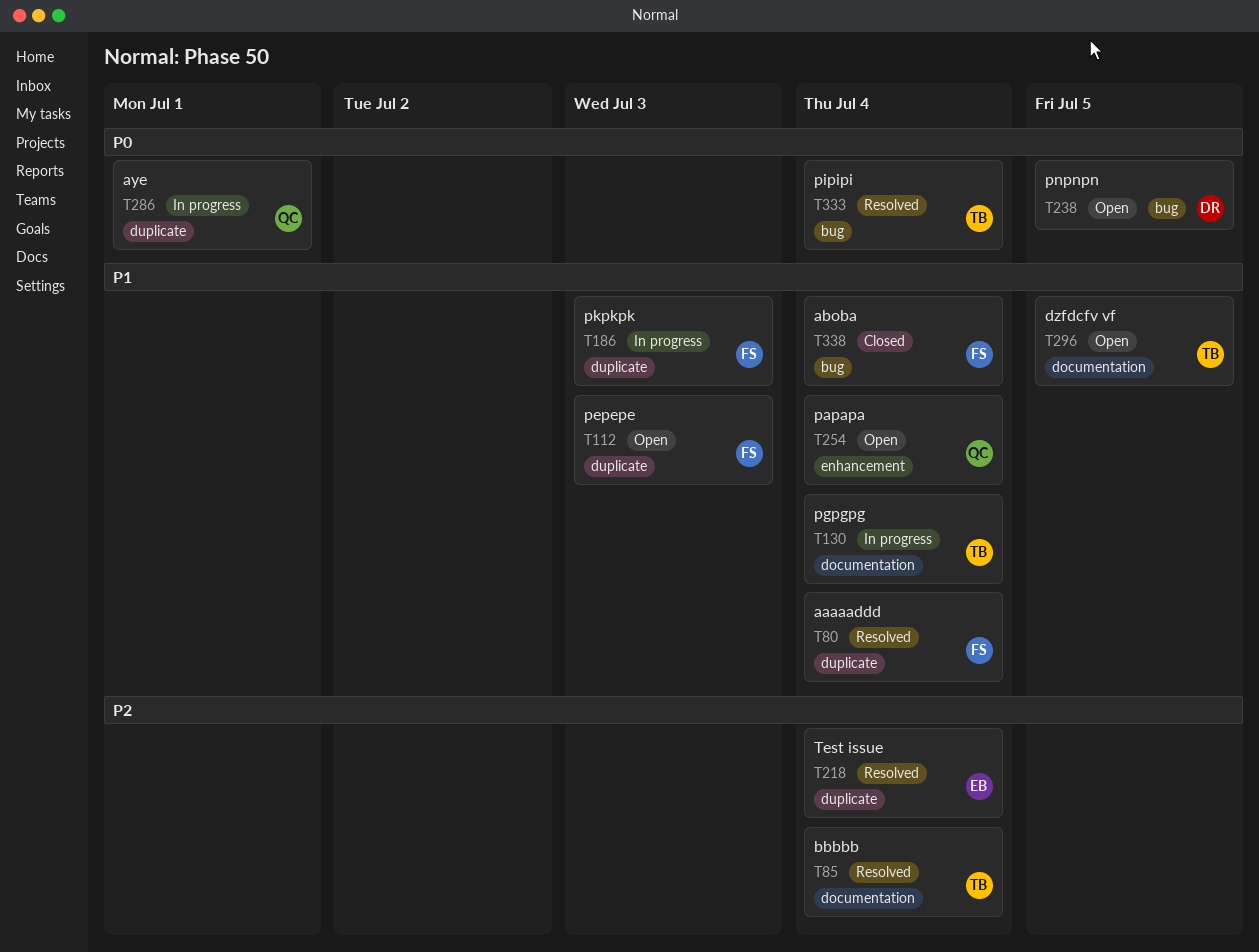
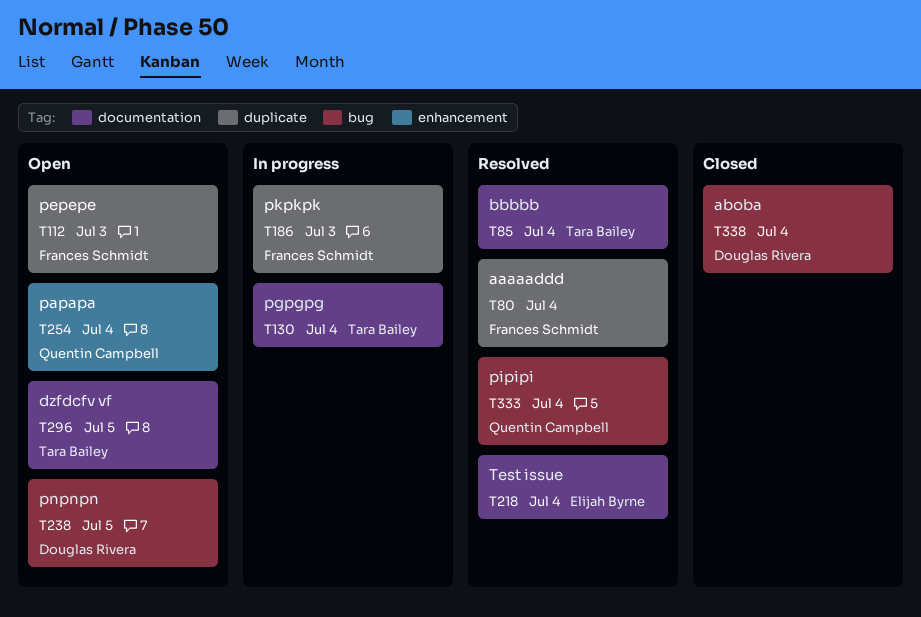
T218, label: duplicate -> documentation
T286: present -> none
T333, owner: Tara Bailey -> Quentin Campbell
T338, owner: Frances Schmidt -> Douglas Rivera

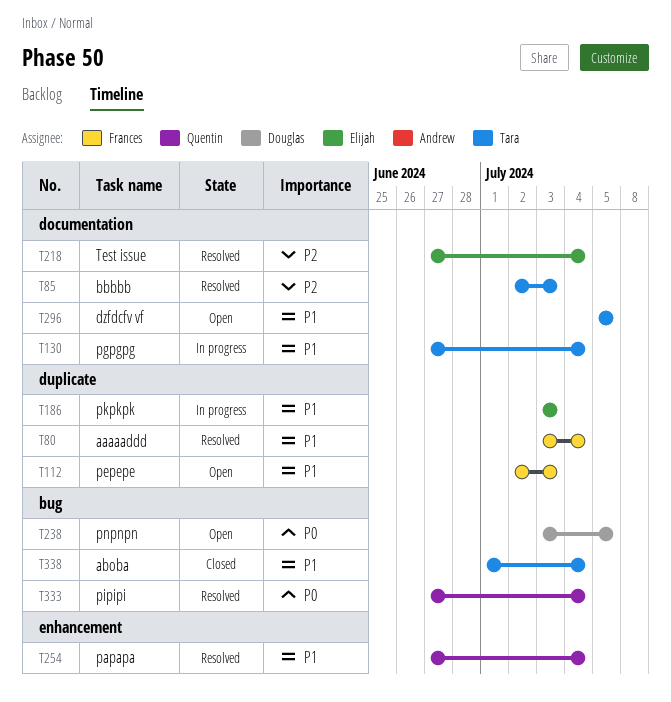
T85, due: Jul 4 -> Jul 3
T186, owner: Frances Schmidt -> Elijah Byrne
T254, status: Open -> Resolved
T338, owner: Douglas Rivera -> Tara Bailey

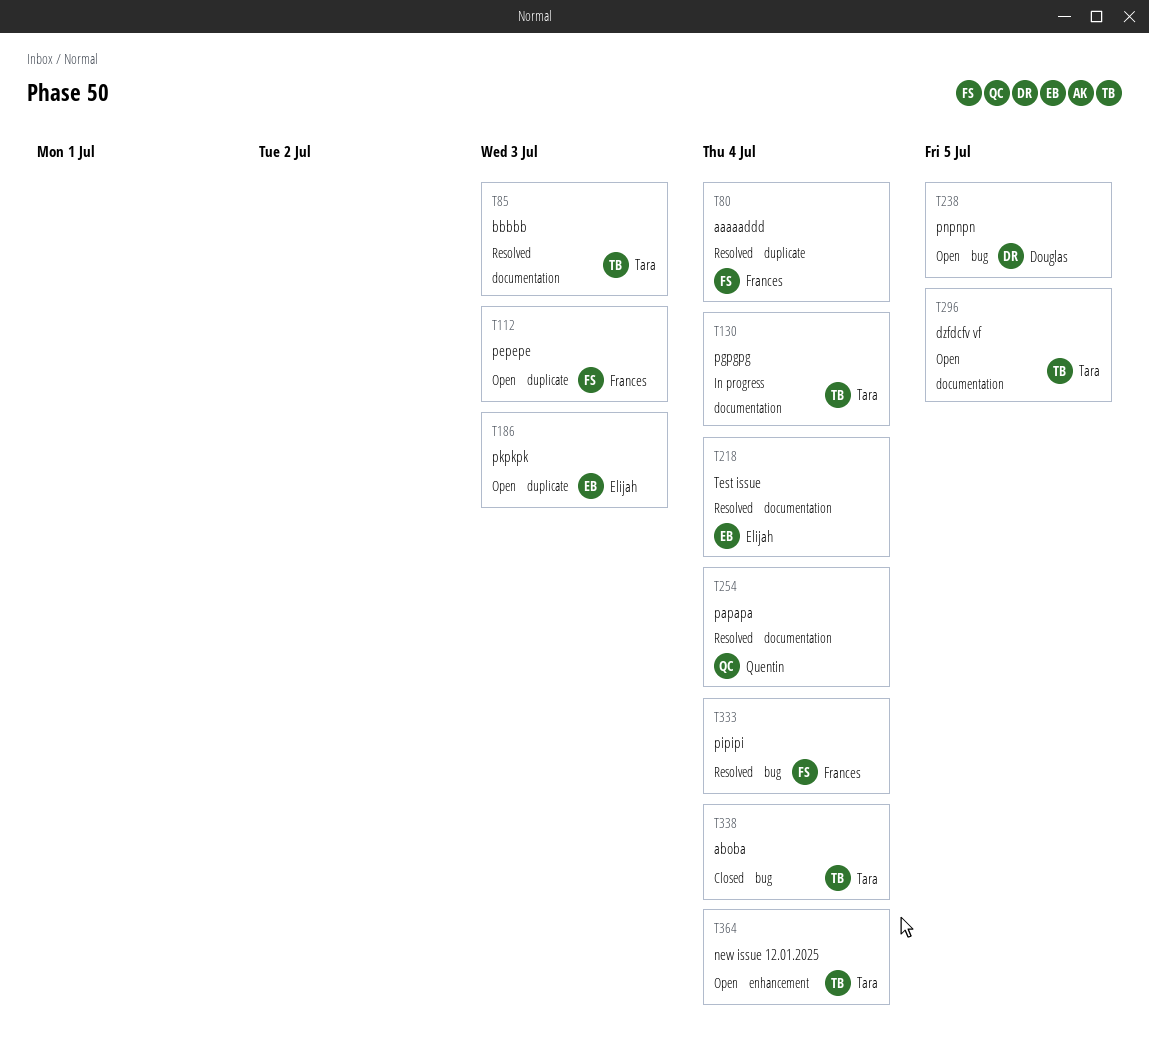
T186, status: In progress -> Open
T254, label: enhancement -> documentation
T333, owner: Quentin -> Frances
T364: none -> present

